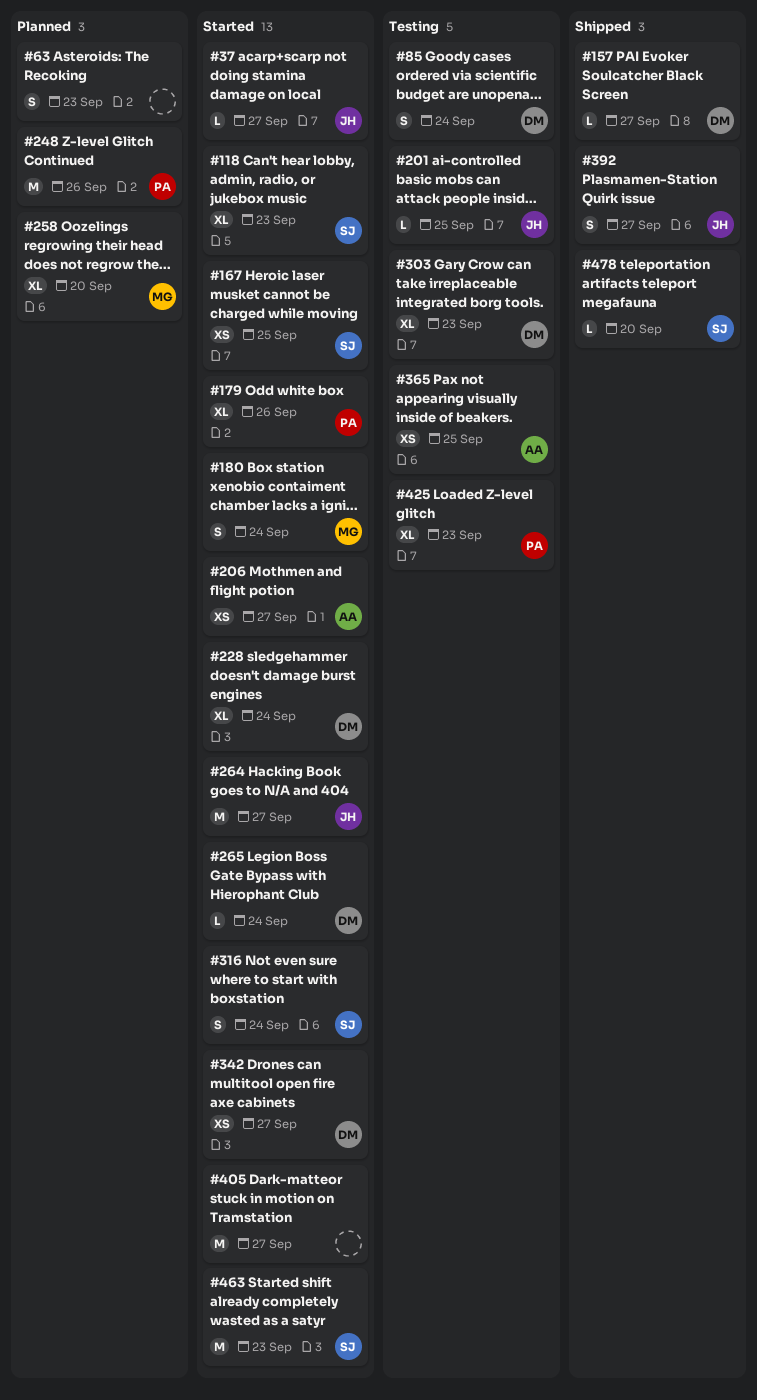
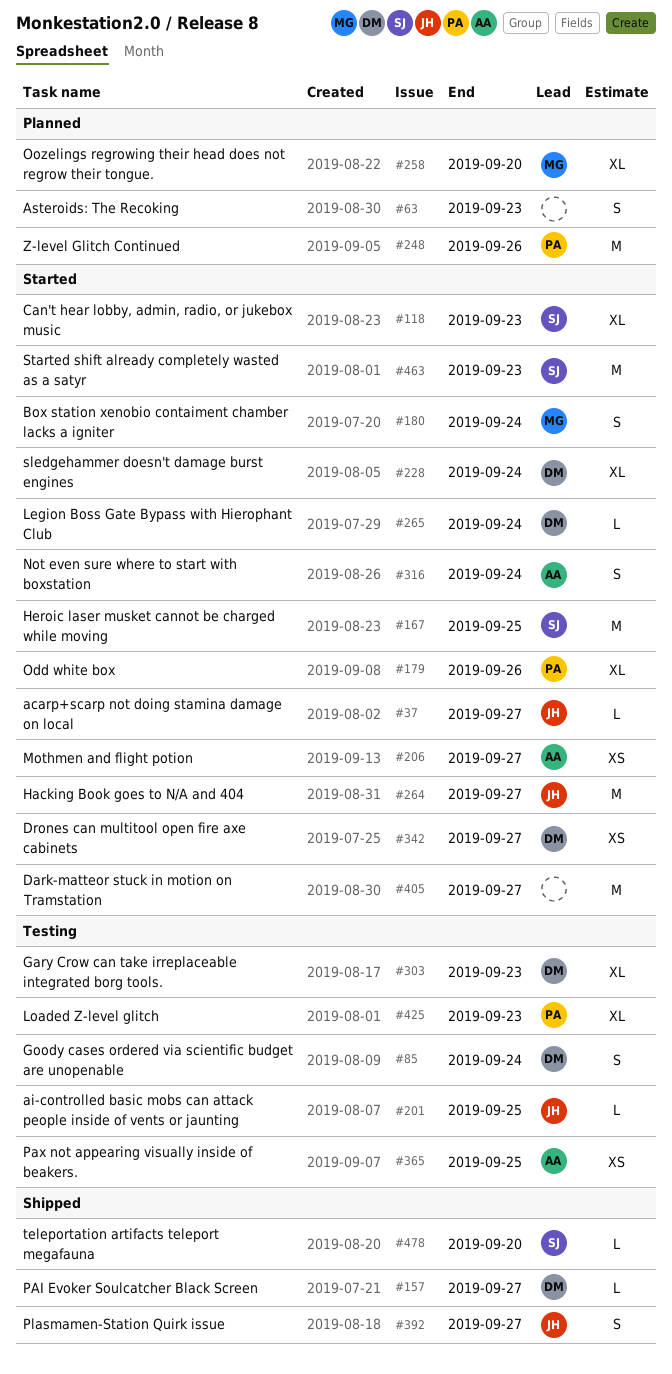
#167, estimate: XS -> M
#316, owner: SJ -> AA

